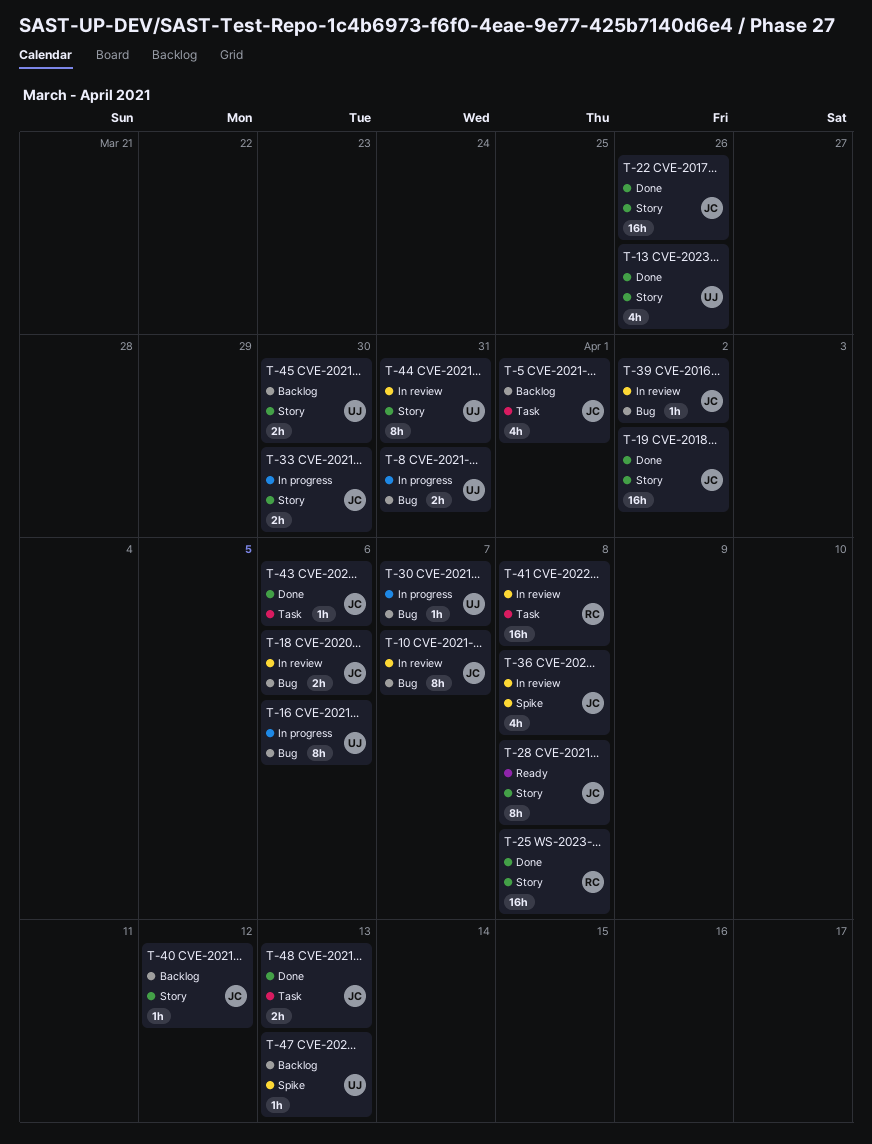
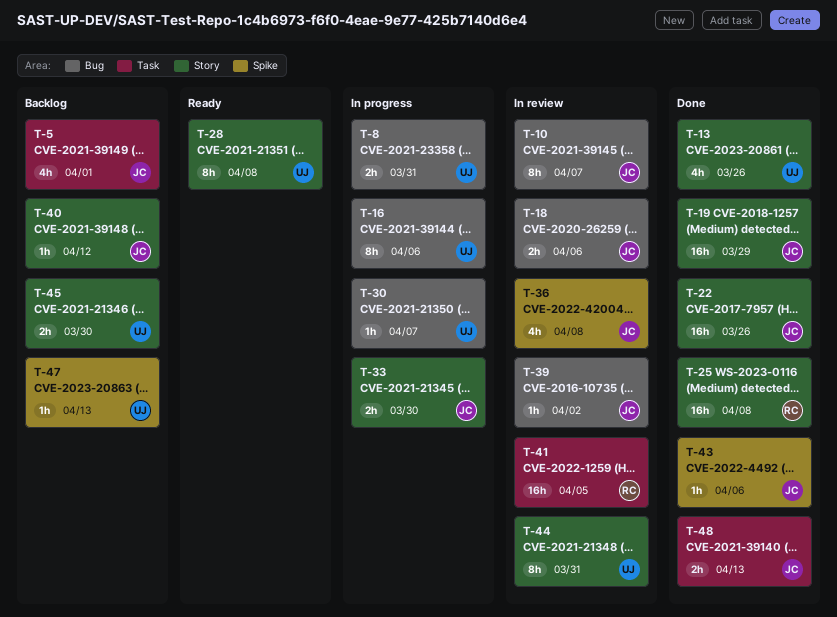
T-19, due: Apr 2 -> Mar 29
T-28, owner: JC -> UJ
T-41, due: Apr 8 -> Apr 5
T-43, label: Task -> Spike

